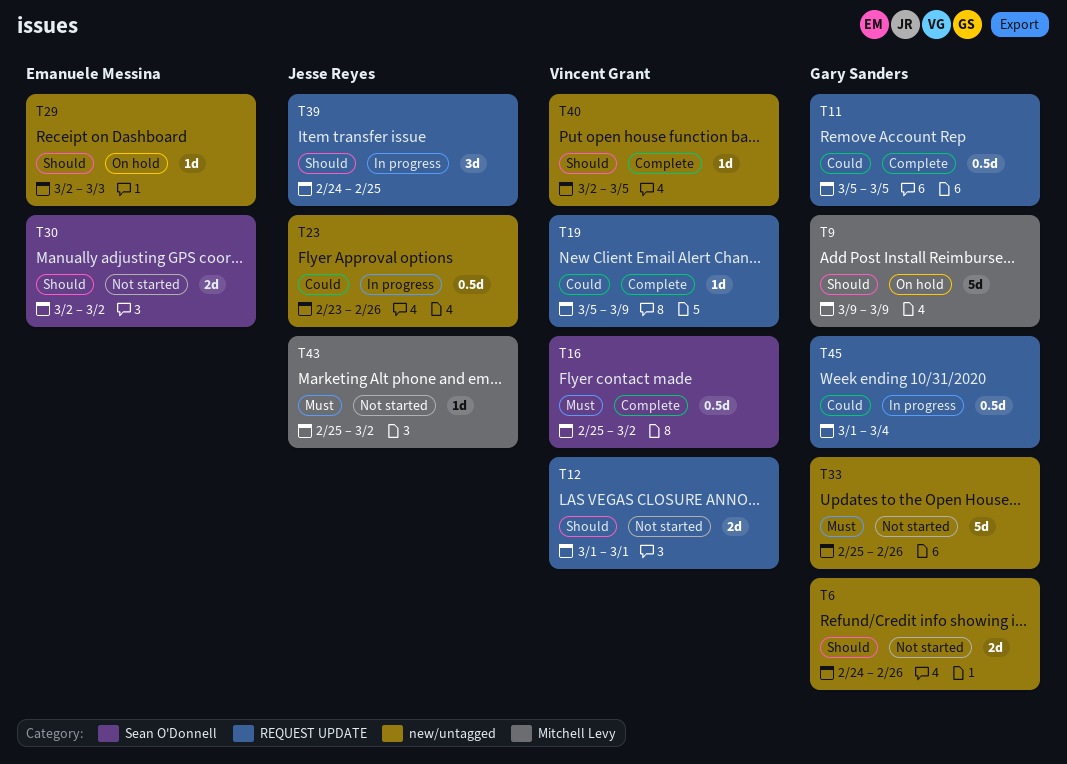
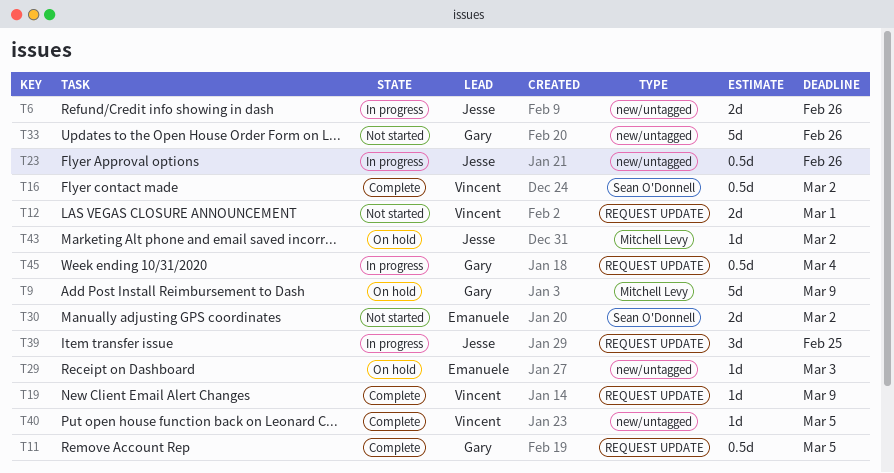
T6, status: Not started -> In progress
T6, owner: Gary Sanders -> Jesse Reyes
T43, status: Not started -> On hold

